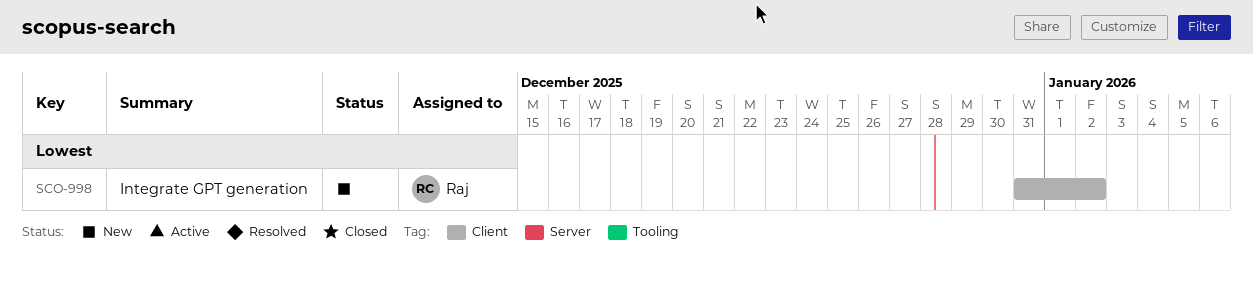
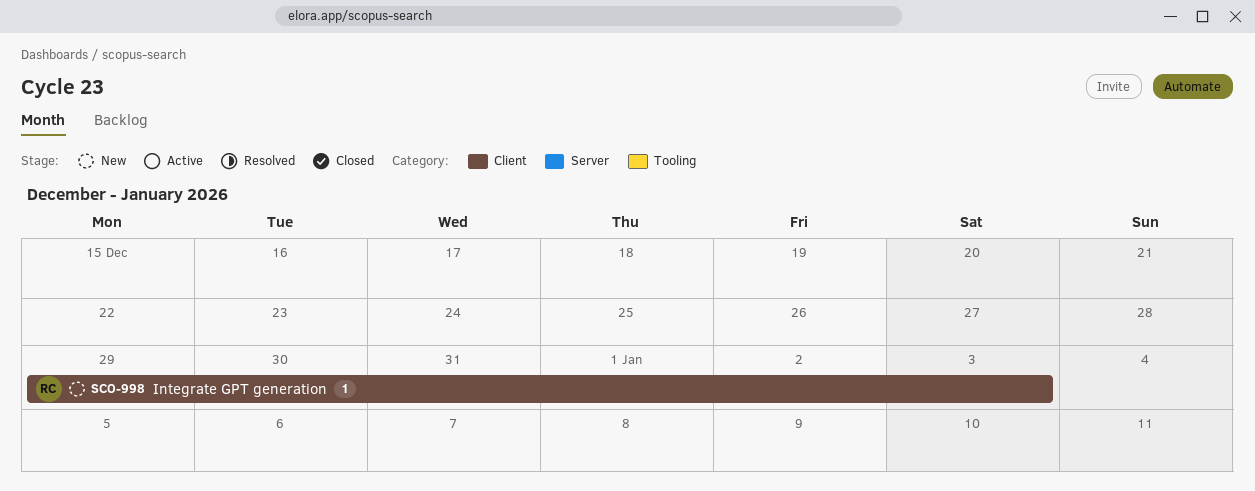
SCO-998, start: Dec 31 -> Dec 29
SCO-998, due: Jan 2 -> Jan 3

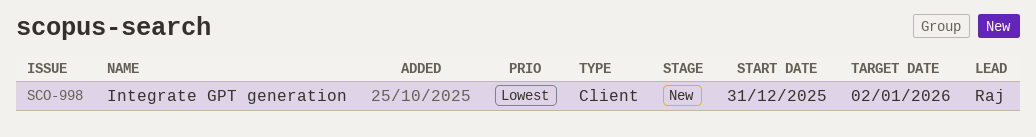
SCO-998, start: Dec 29 -> Dec 31
SCO-998, due: Jan 3 -> Jan 2

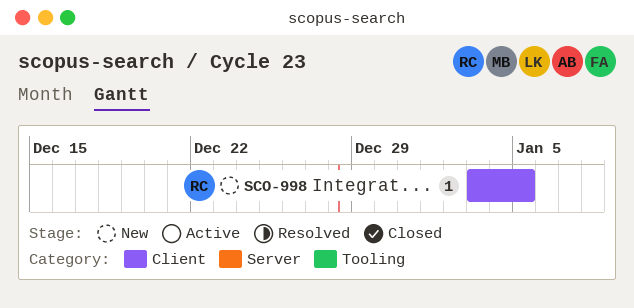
SCO-998, start: Dec 31 -> Jan 3
SCO-998, due: Jan 2 -> Jan 5

